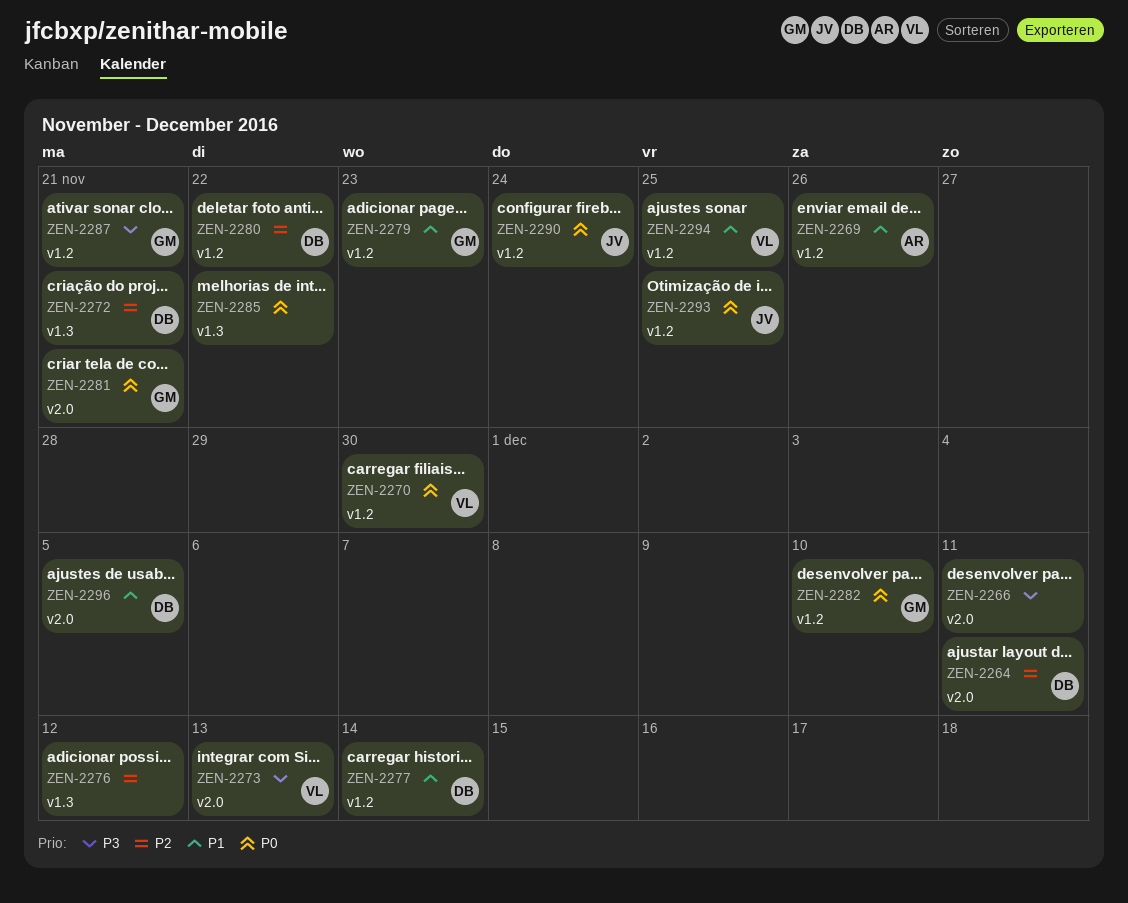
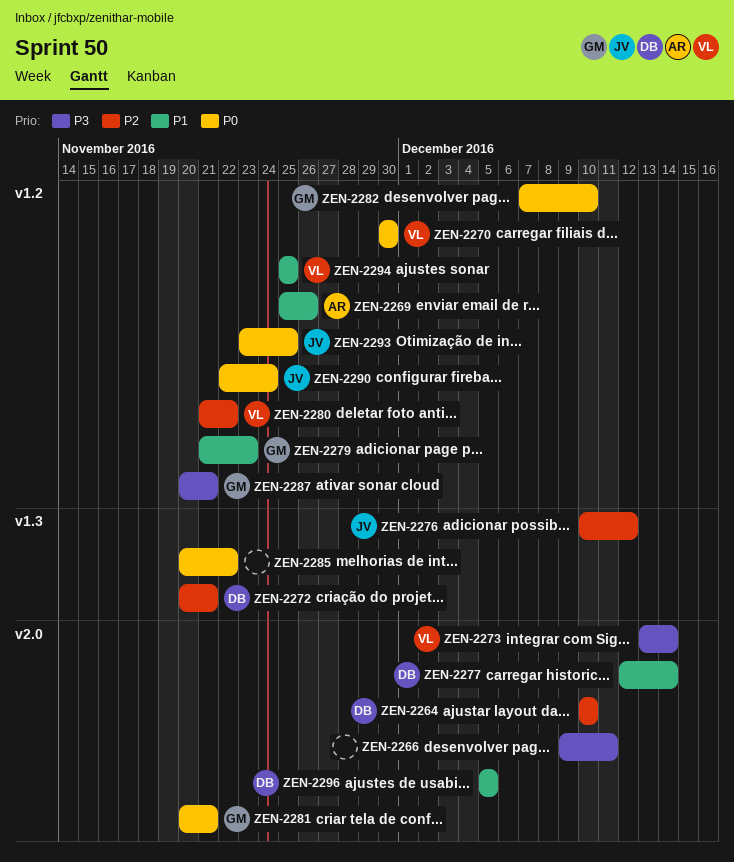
ZEN-2264, due: Dec 11 -> Dec 10
ZEN-2273, due: Dec 13 -> Dec 14
ZEN-2276, owner: none -> JV
ZEN-2277, label: v1.2 -> v2.0
ZEN-2280, owner: DB -> VL

